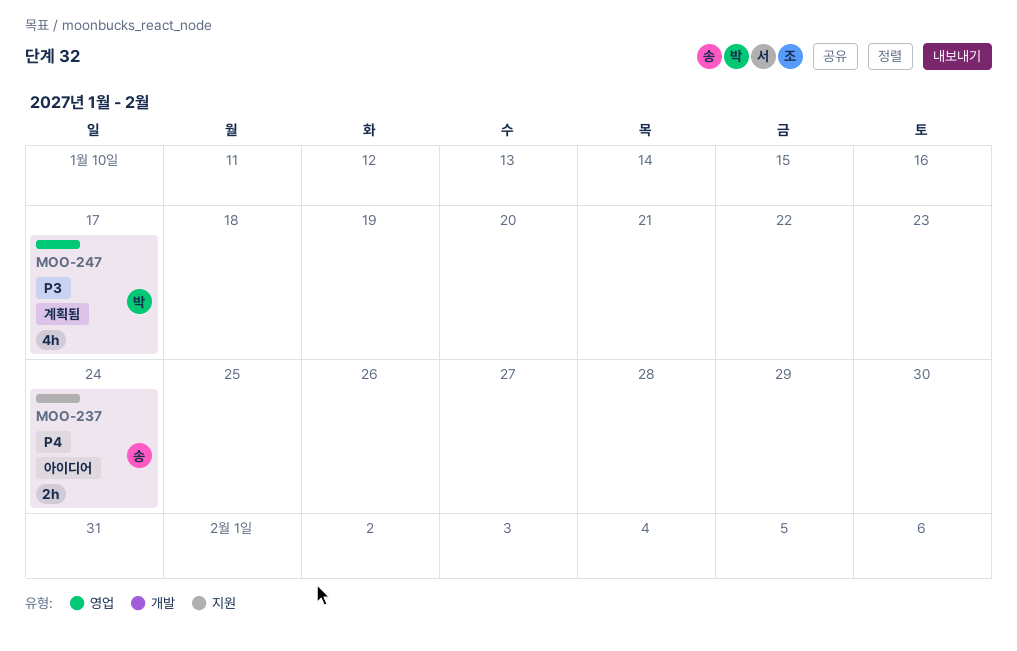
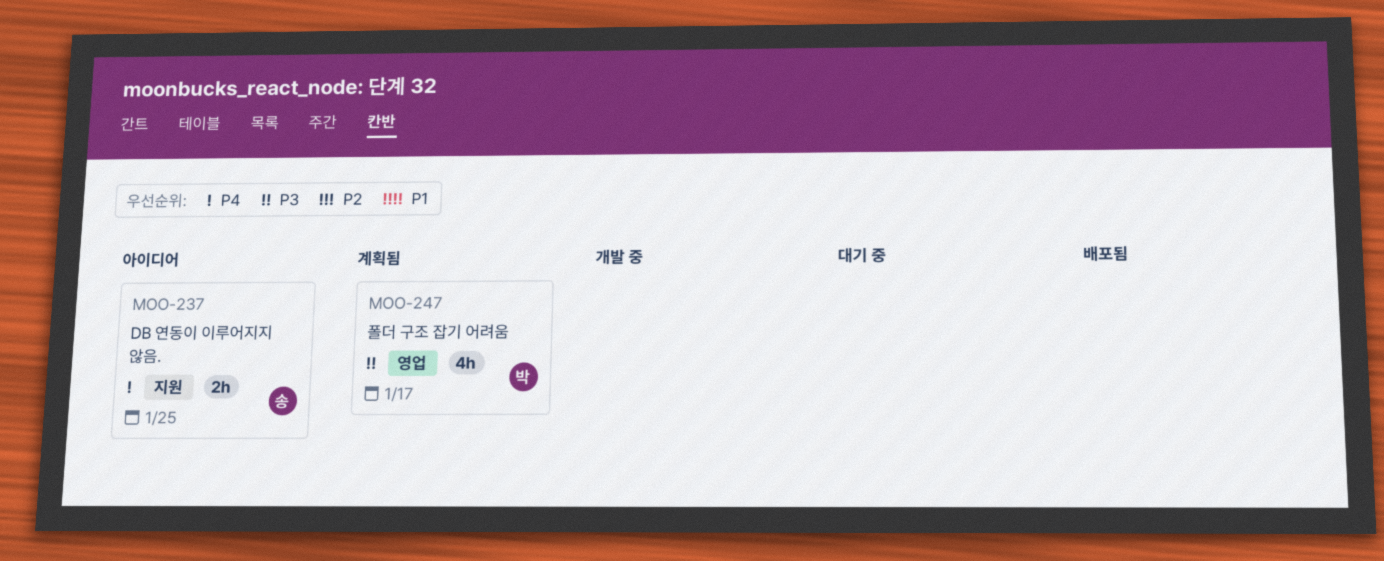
MOO-237, due: Jan 24 -> Jan 25

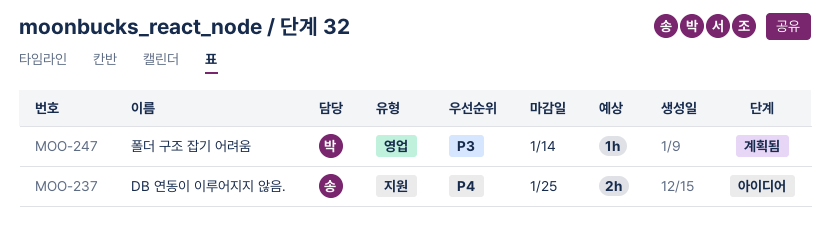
MOO-247, estimate: 4h -> 1h
MOO-247, due: Jan 17 -> Jan 14

